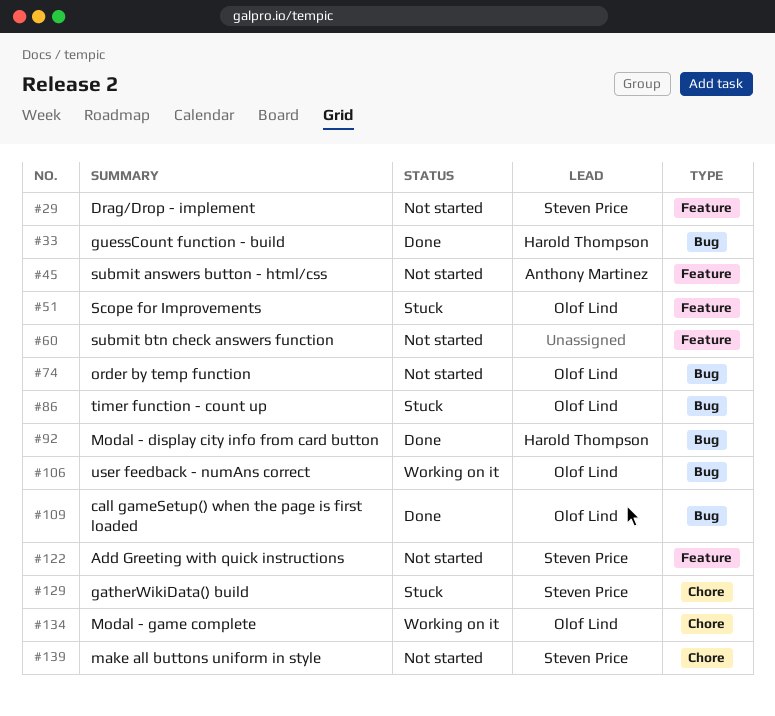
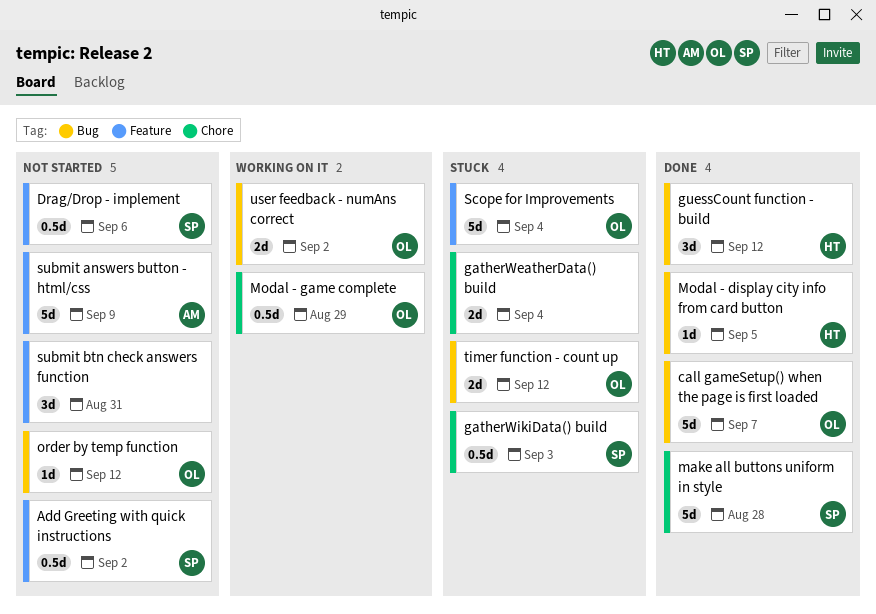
gatherWeatherData() build: none -> present
make all buttons uniform in style, status: Not started -> Done

